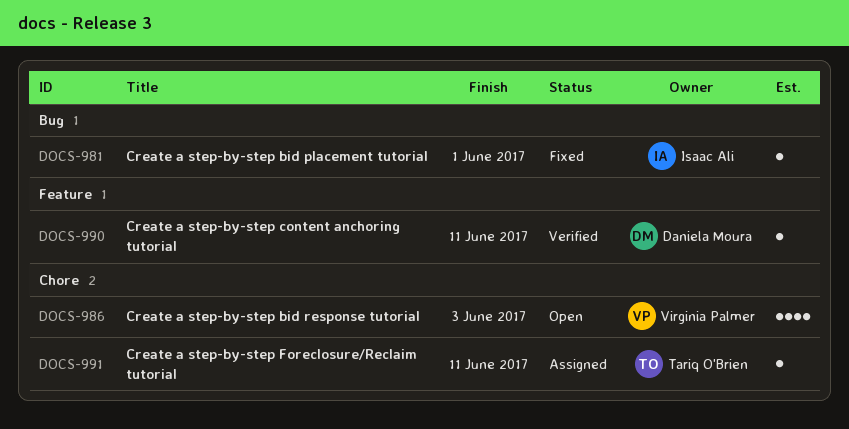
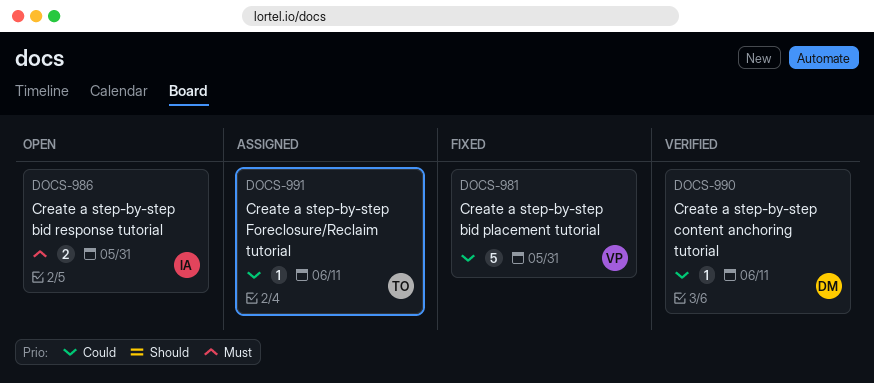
DOCS-981, owner: Isaac Ali -> Virginia Palmer
DOCS-981, estimate: 1 -> 5
DOCS-981, due: Jun 1 -> May 31
DOCS-986, owner: Virginia Palmer -> Isaac Ali
DOCS-986, estimate: 4 -> 2
DOCS-986, due: Jun 3 -> May 31

